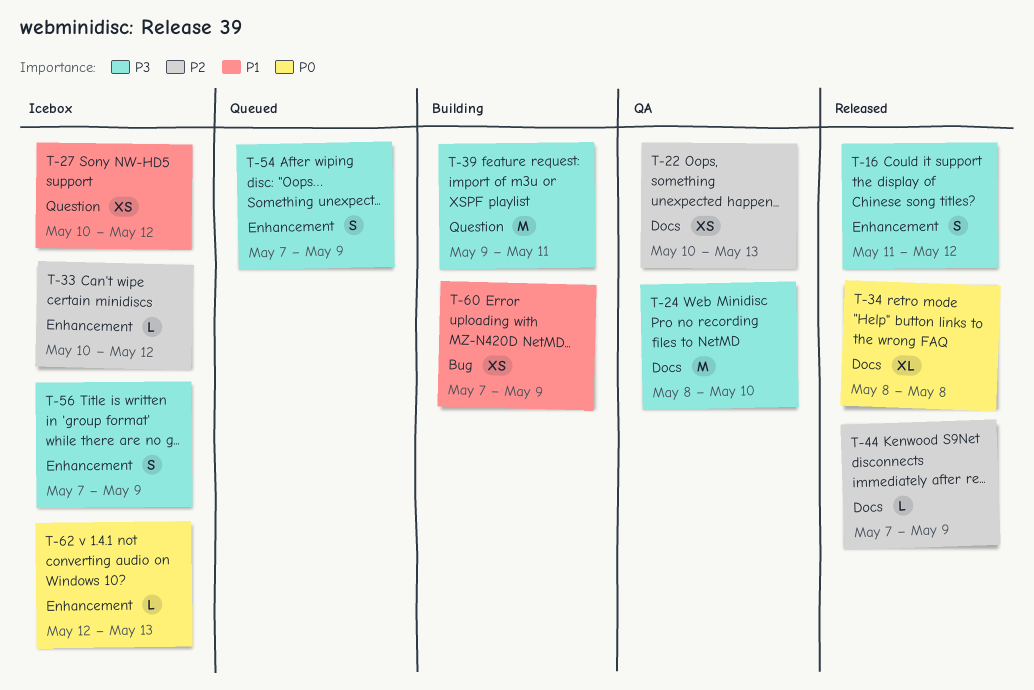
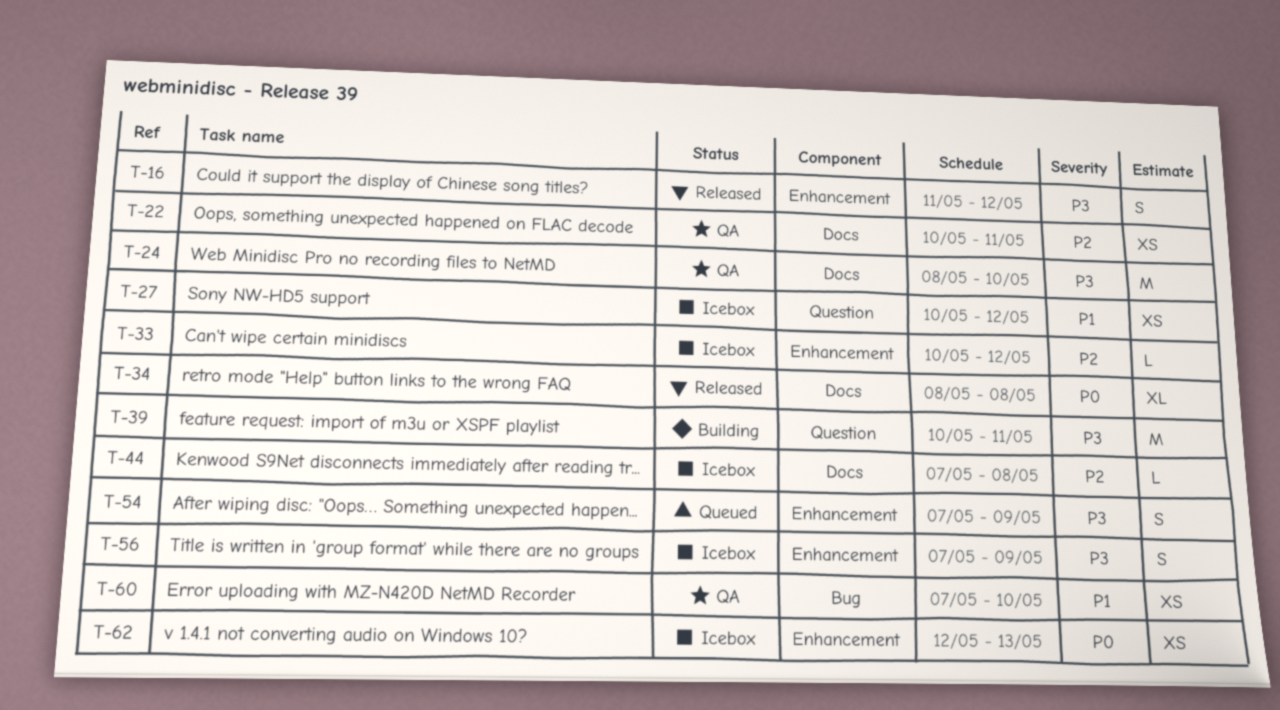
T-22, due: May 13 -> May 11
T-39, start: May 9 -> May 10
T-44, status: Released -> Icebox
T-44, due: May 9 -> May 8
T-60, status: Building -> QA
T-60, due: May 9 -> May 10
T-62, estimate: L -> XS

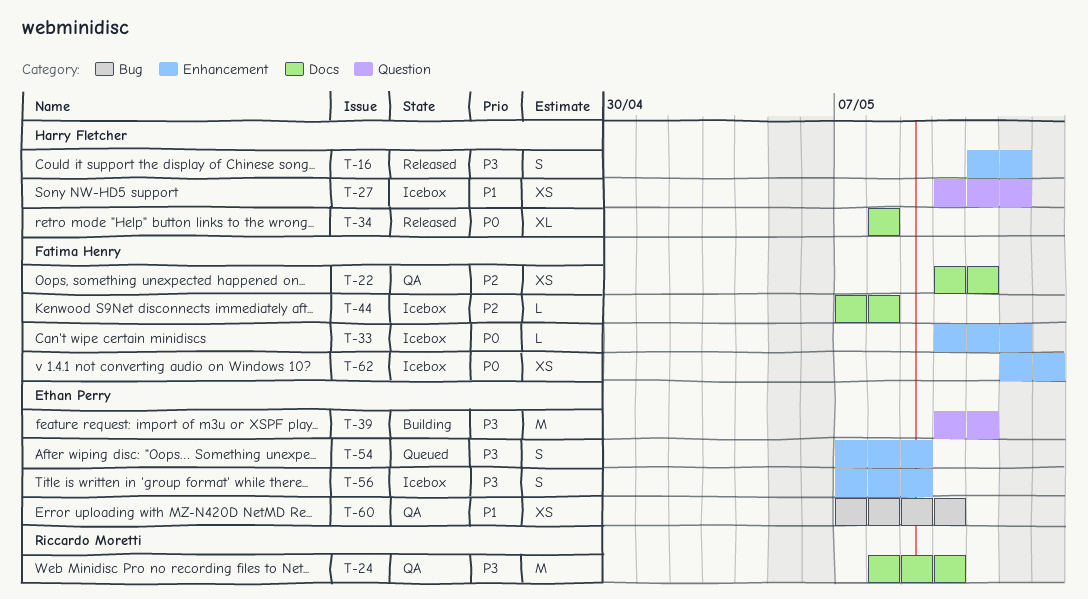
T-33, priority: P2 -> P0

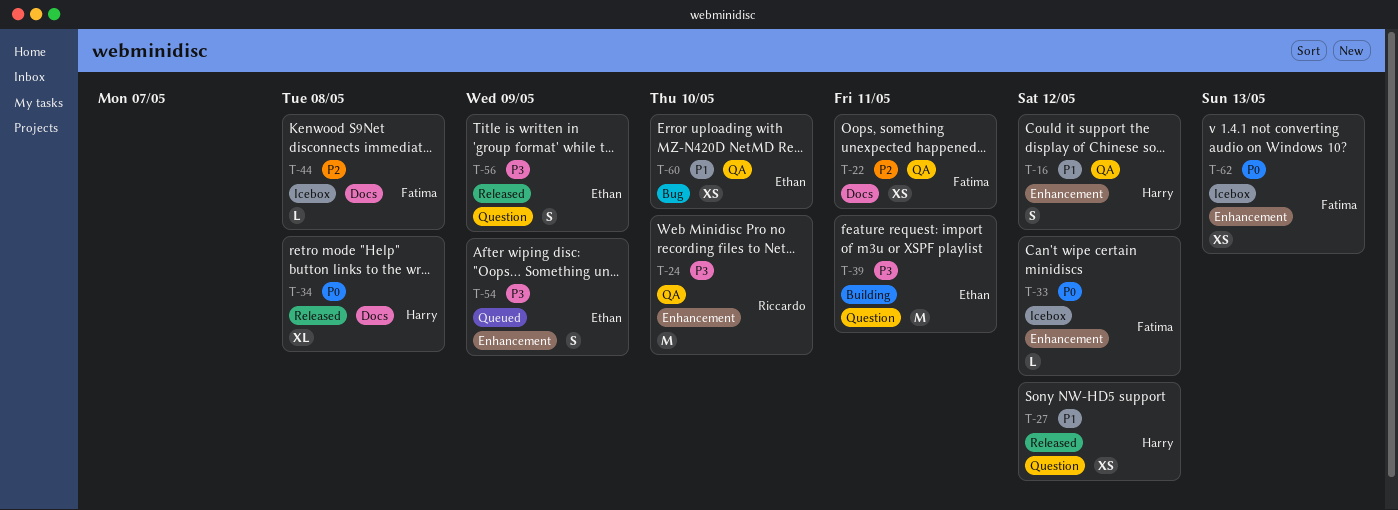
T-16, status: Released -> QA
T-16, priority: P3 -> P1
T-24, label: Docs -> Enhancement
T-27, status: Icebox -> Released
T-56, status: Icebox -> Released
T-56, label: Enhancement -> Question

